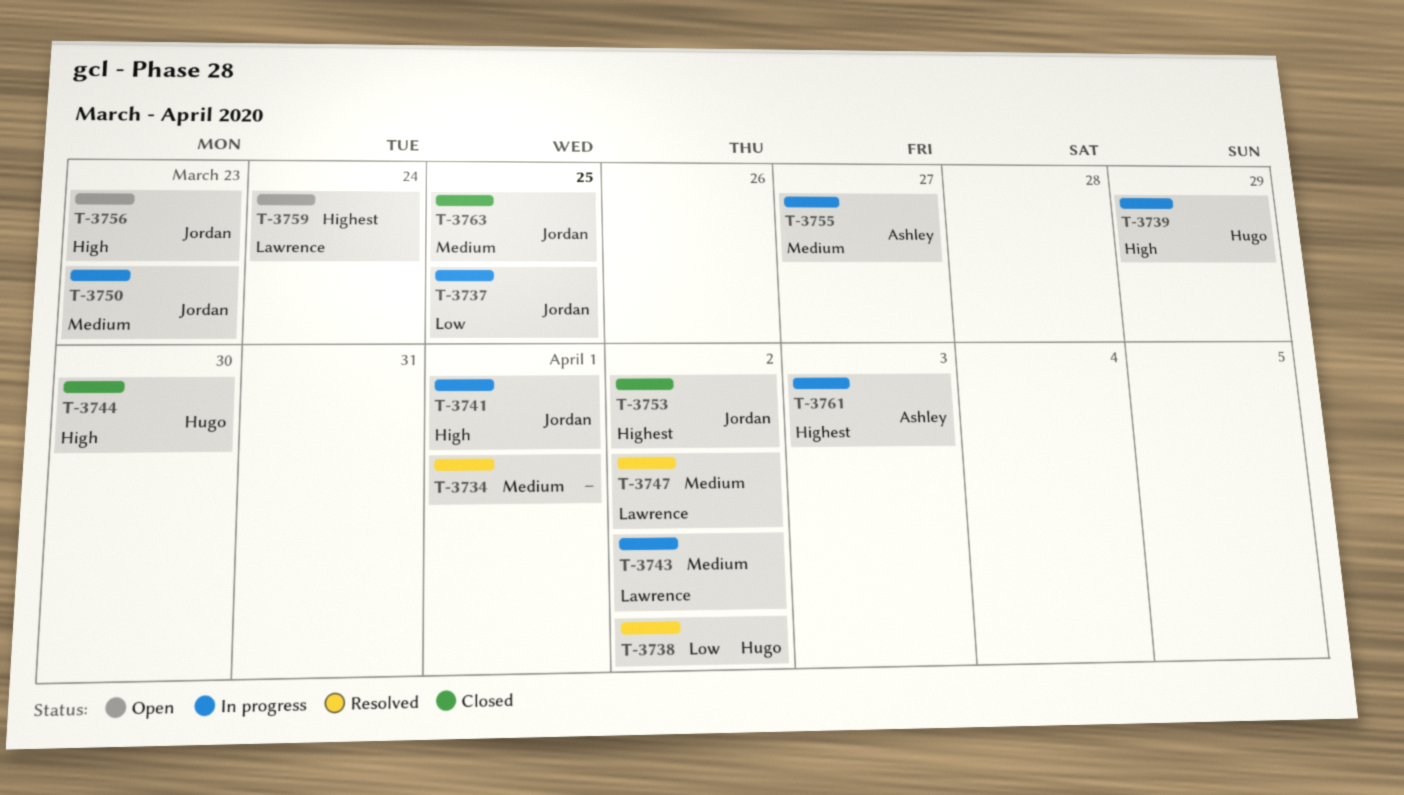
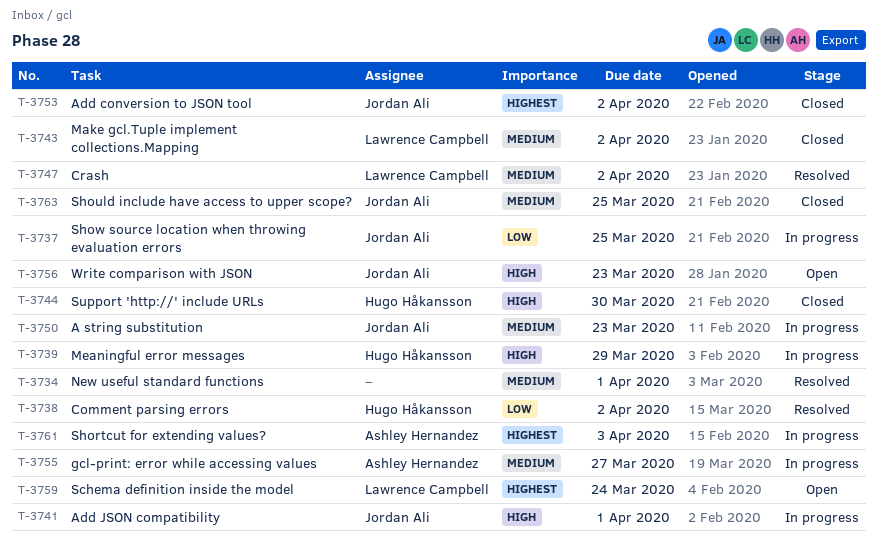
T-3743, status: In progress -> Closed

